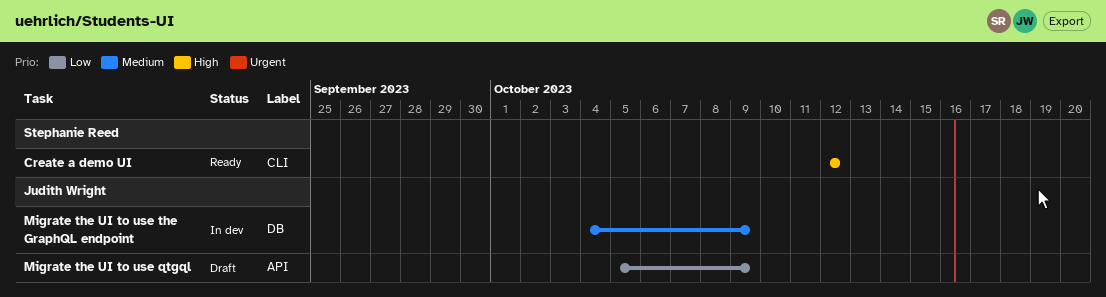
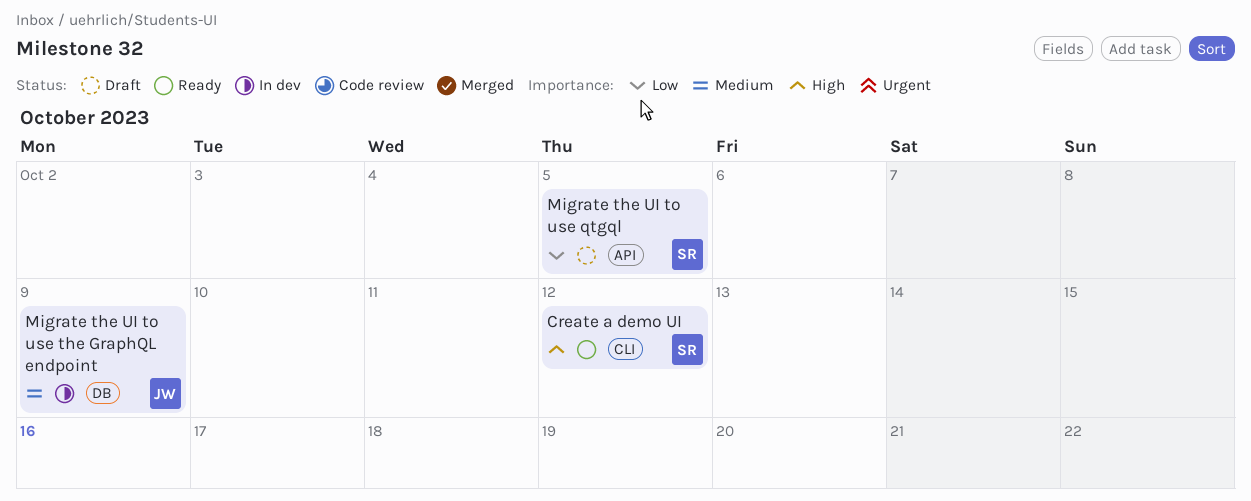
Migrate the UI to use qtgql, owner: Judith Wright -> Stephanie Reed
Migrate the UI to use qtgql, due: Oct 9 -> Oct 5

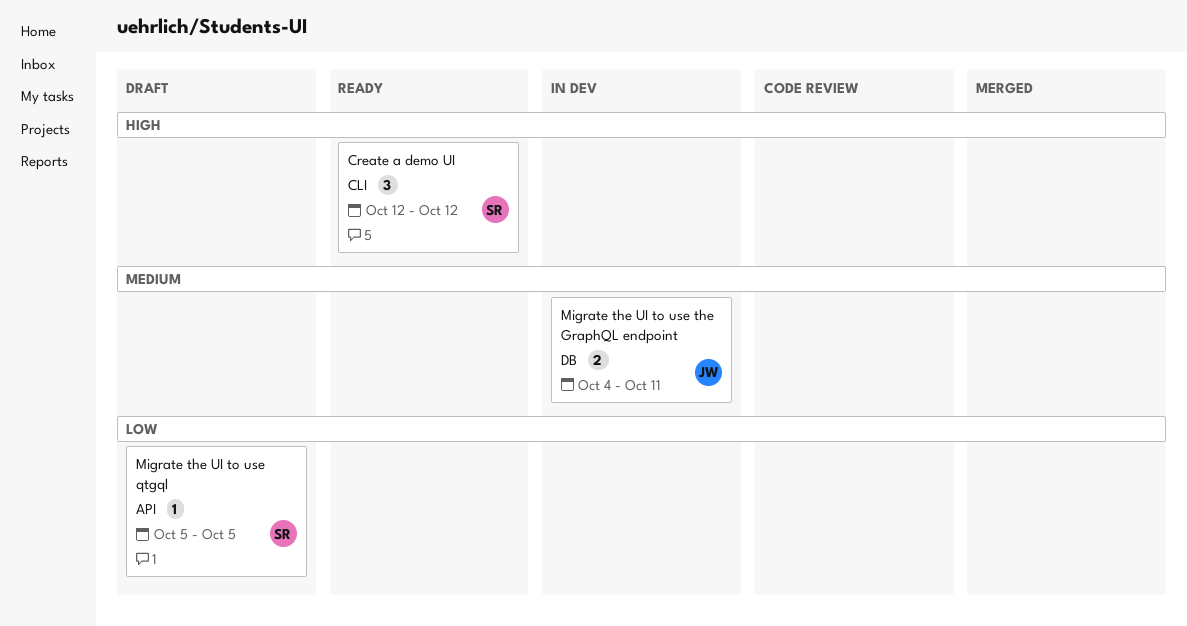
Migrate the UI to use the GraphQL endpoint, due: Oct 9 -> Oct 11

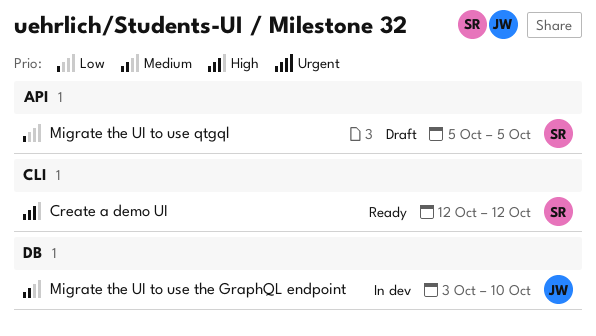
Migrate the UI to use the GraphQL endpoint, start: Oct 4 -> Oct 3
Migrate the UI to use the GraphQL endpoint, due: Oct 11 -> Oct 10

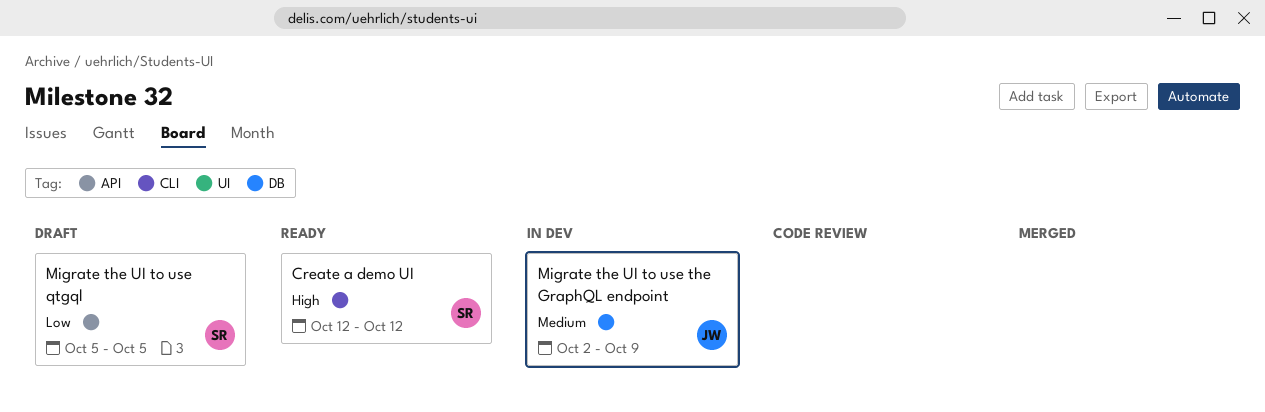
Migrate the UI to use the GraphQL endpoint, start: Oct 3 -> Oct 2
Migrate the UI to use the GraphQL endpoint, due: Oct 10 -> Oct 9

